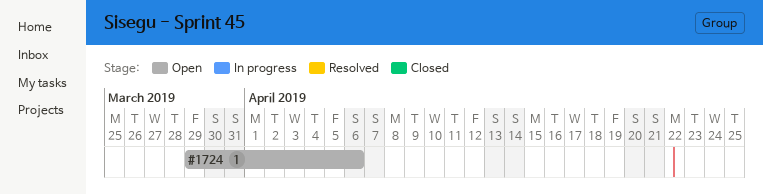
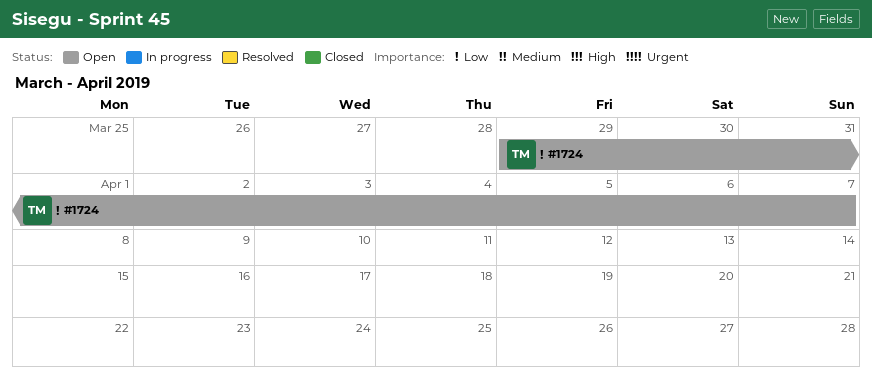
#1724, due: Apr 6 -> Apr 7

